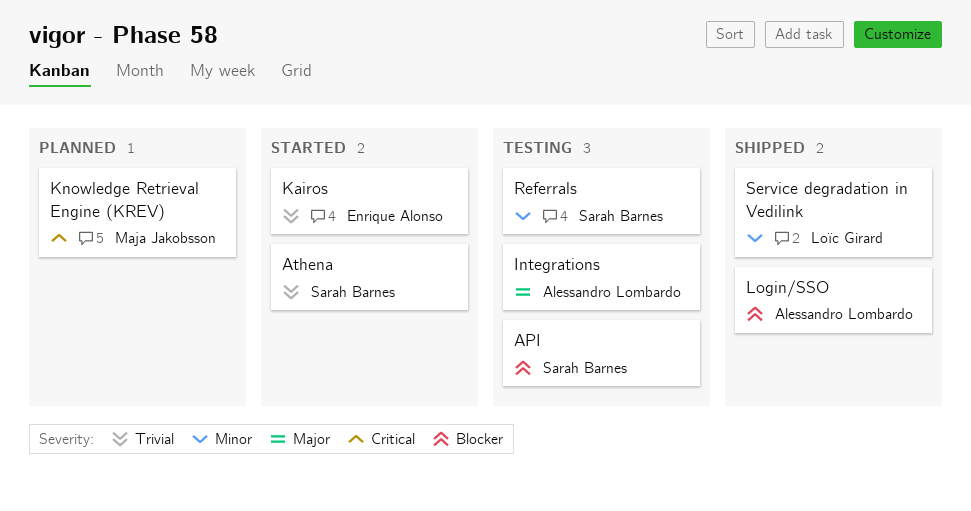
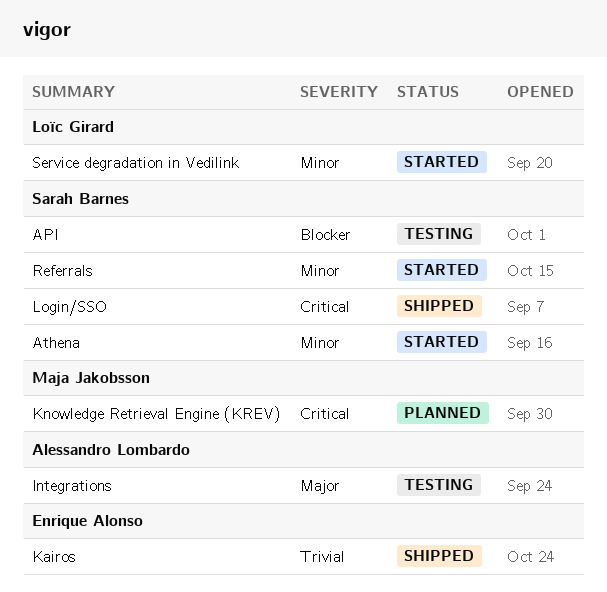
Athena, priority: Trivial -> Minor
Kairos, status: Started -> Shipped
Login/SSO, owner: Alessandro Lombardo -> Sarah Barnes
Login/SSO, priority: Blocker -> Critical
Referrals, status: Testing -> Started
Service degradation in Vedilink, status: Shipped -> Started

